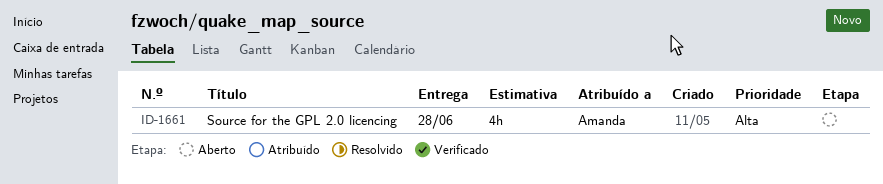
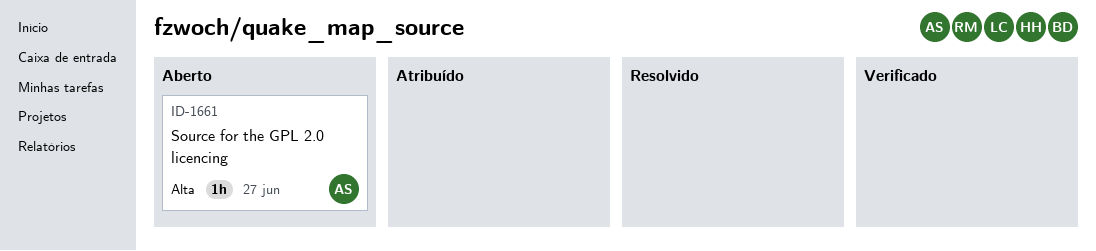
ID-1661, estimate: 4h -> 1h
ID-1661, due: Jun 28 -> Jun 27

